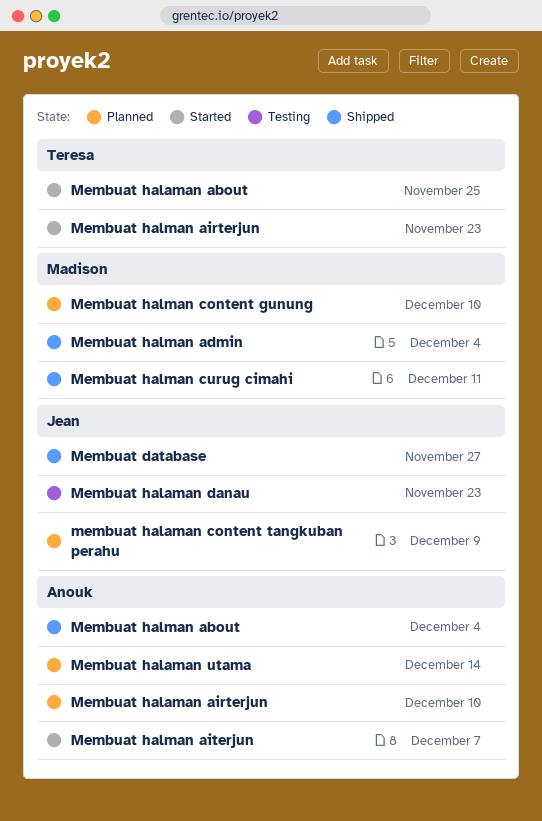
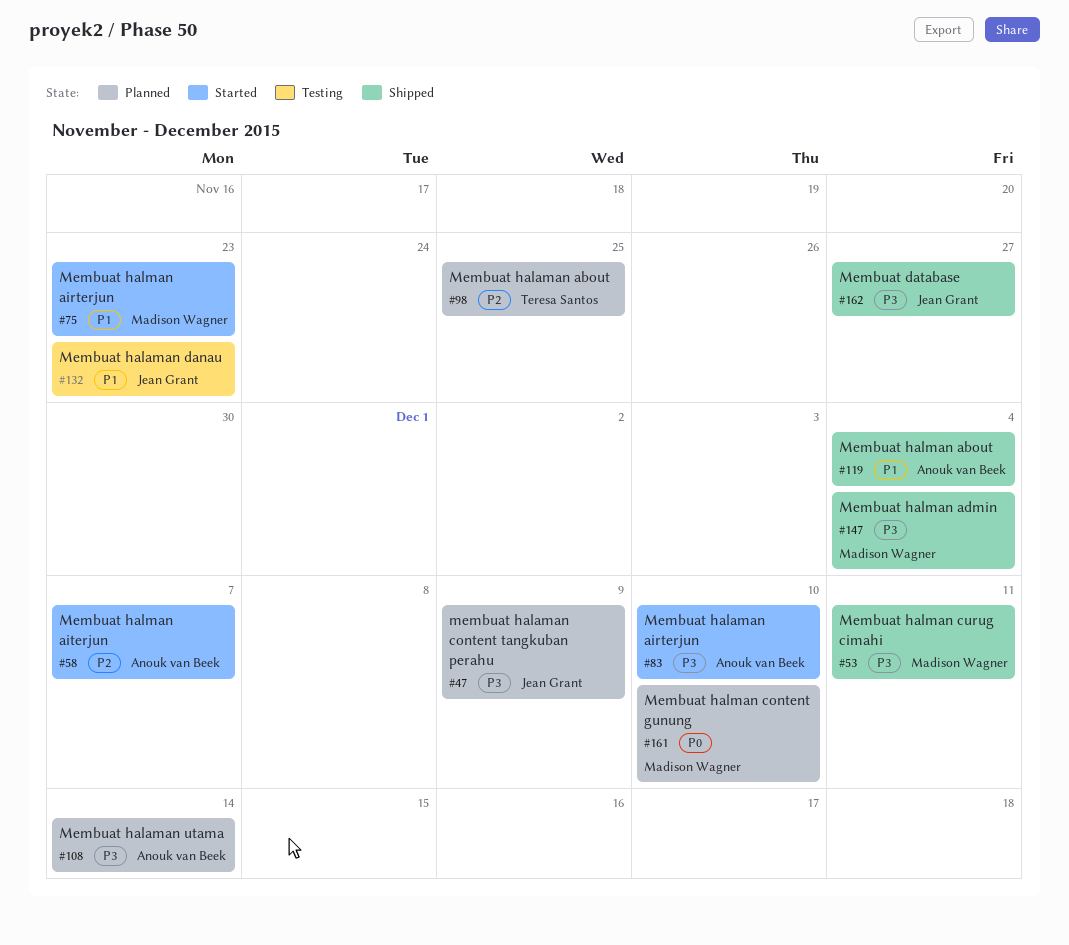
Membuat halaman about, status: Started -> Planned
Membuat halaman airterjun, status: Planned -> Started
Membuat halman airterjun, owner: Teresa Santos -> Madison Wagner

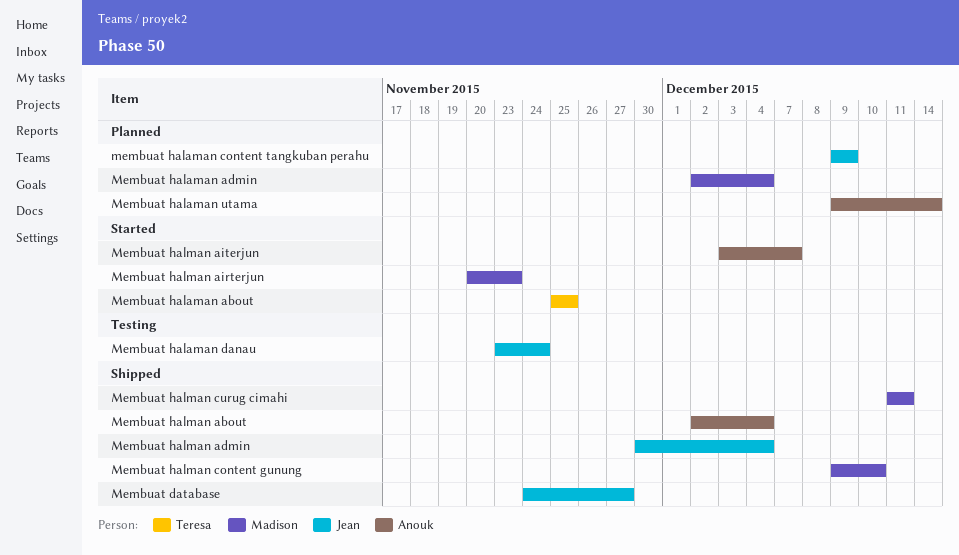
Membuat halaman about, status: Planned -> Started
Membuat halaman admin: none -> present
Membuat halaman airterjun: present -> none
Membuat halaman danau, due: Nov 23 -> Nov 24
Membuat halman admin, owner: Madison Wagner -> Jean Grant
Membuat halman content gunung, status: Planned -> Shipped

